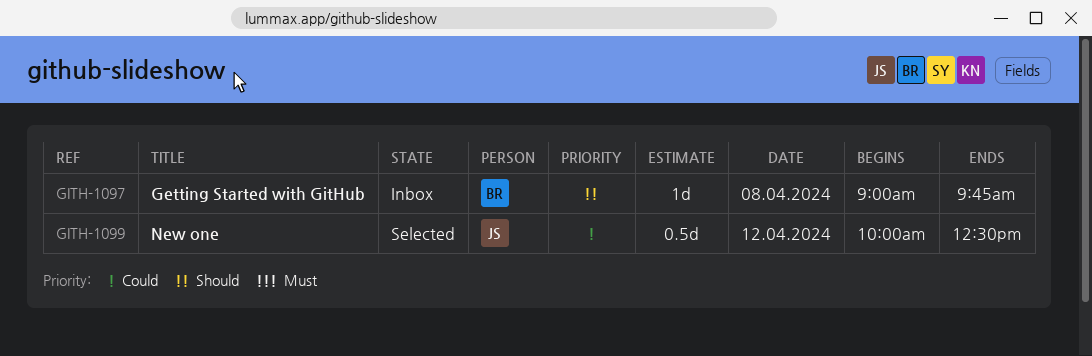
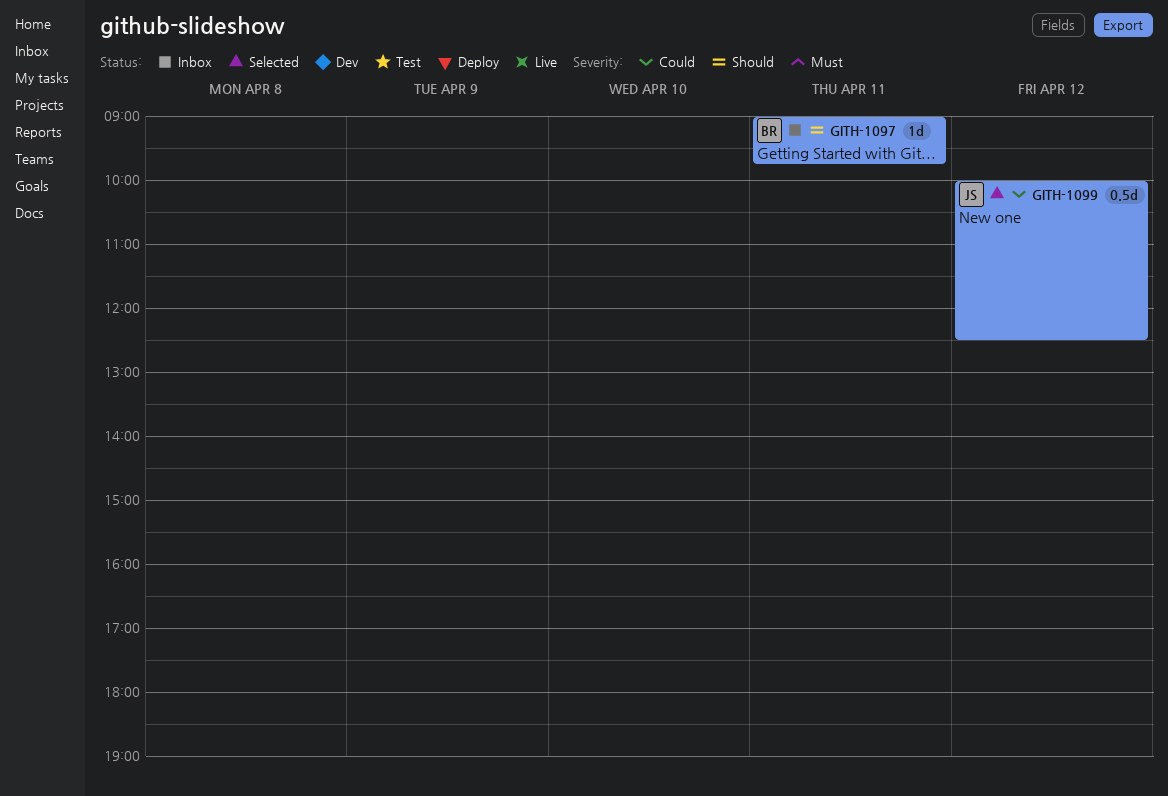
GITH-1097, day: Apr 8 -> Apr 11

